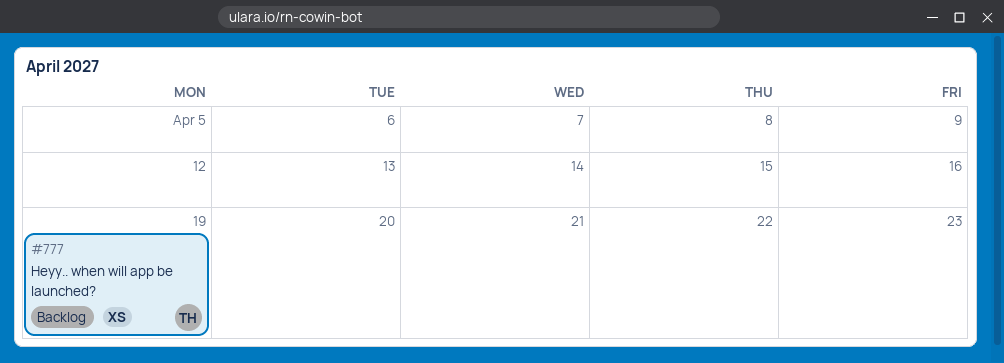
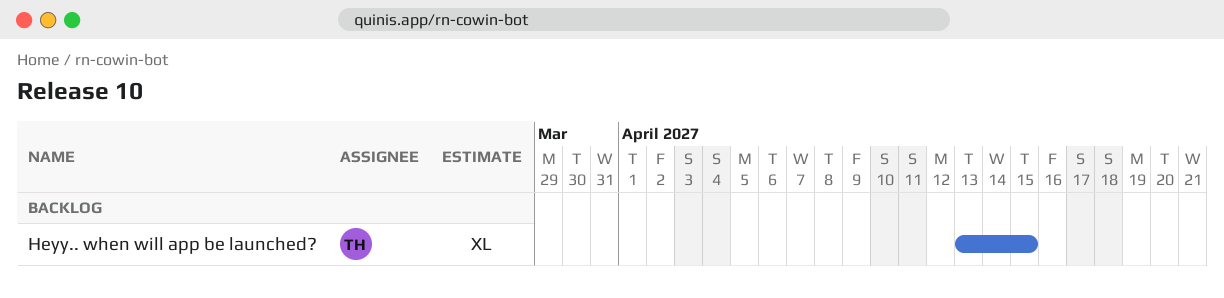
Heyy.. when will app be launched?, estimate: XS -> XL
Heyy.. when will app be launched?, due: Apr 19 -> Apr 15

